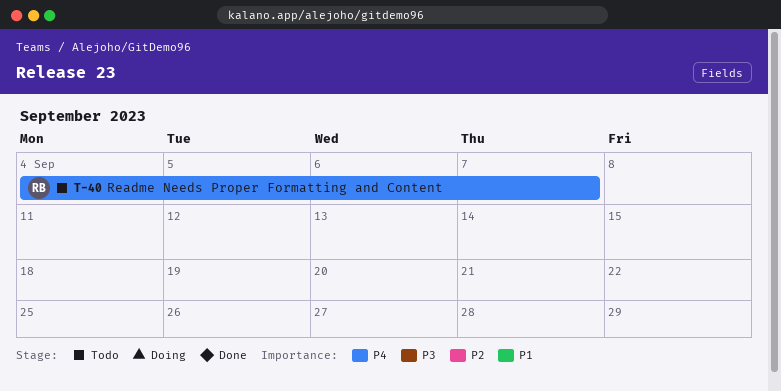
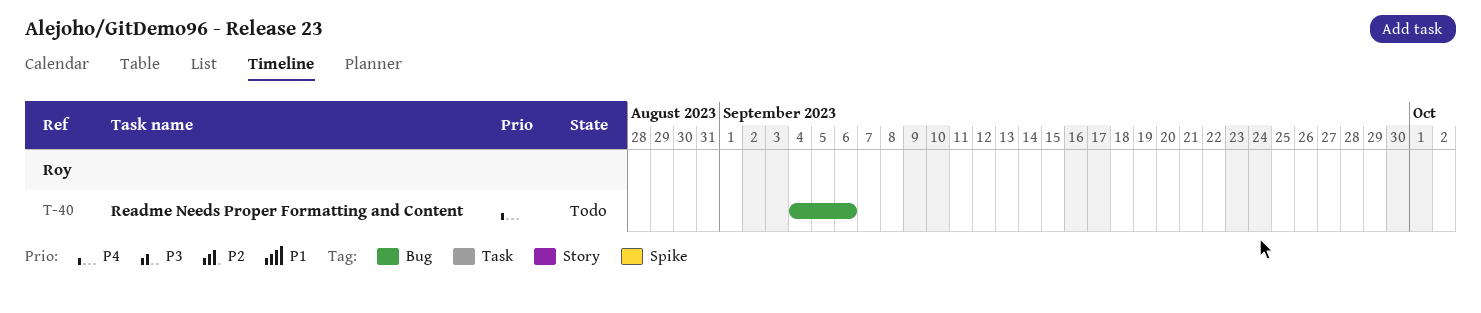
T-40, due: Sep 7 -> Sep 6

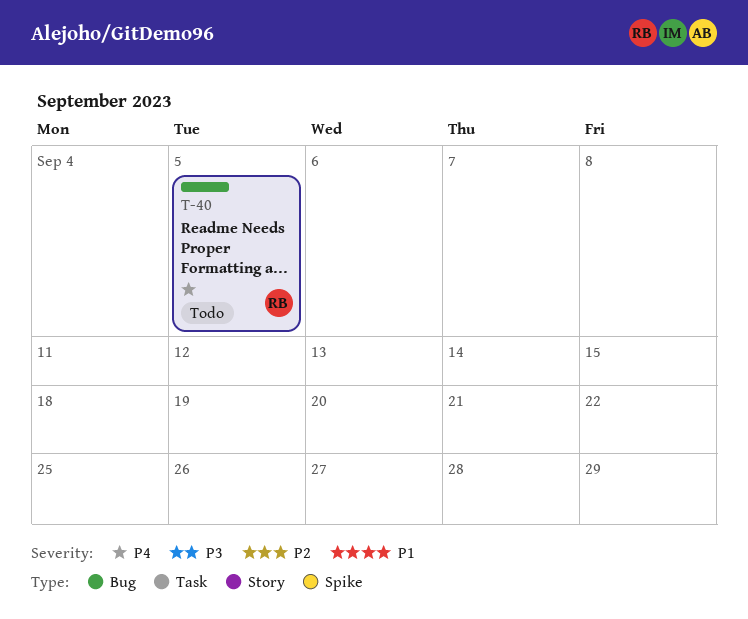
T-40, due: Sep 6 -> Sep 5

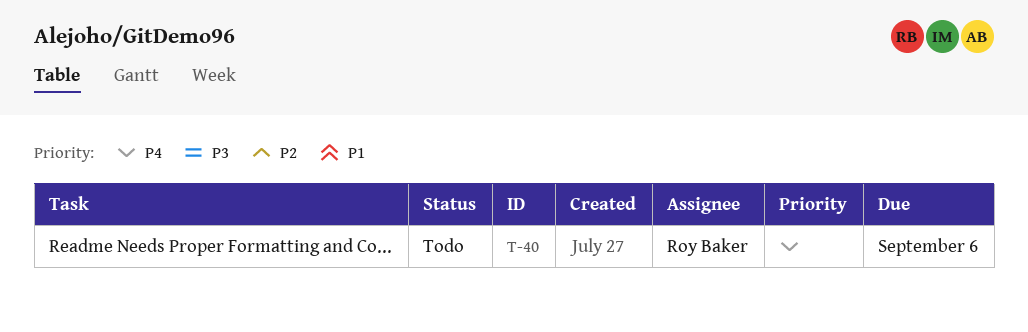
T-40, due: Sep 5 -> Sep 6

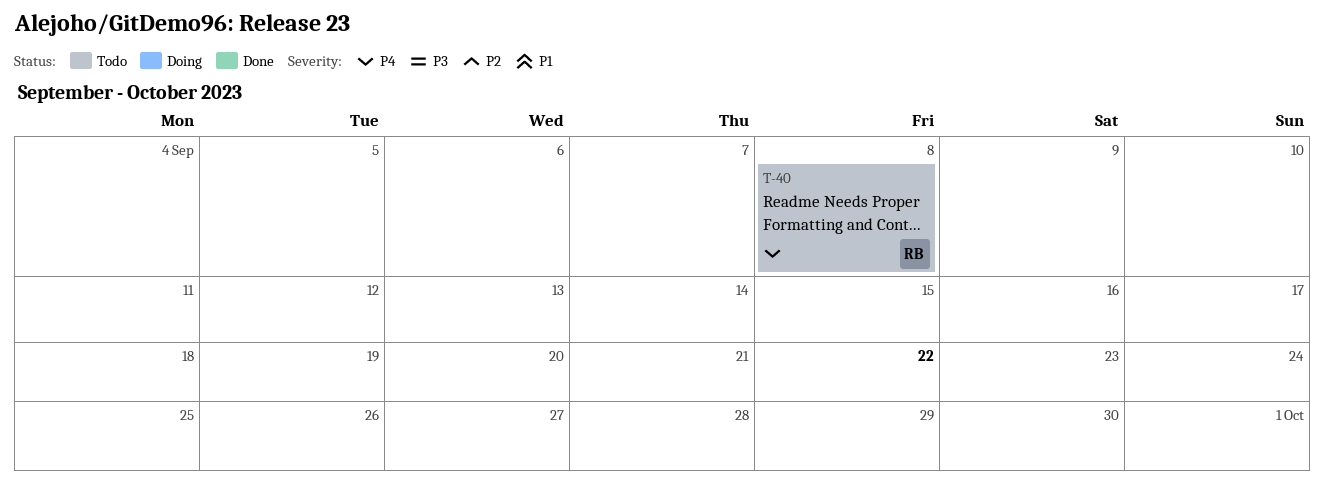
T-40, due: Sep 6 -> Sep 8

